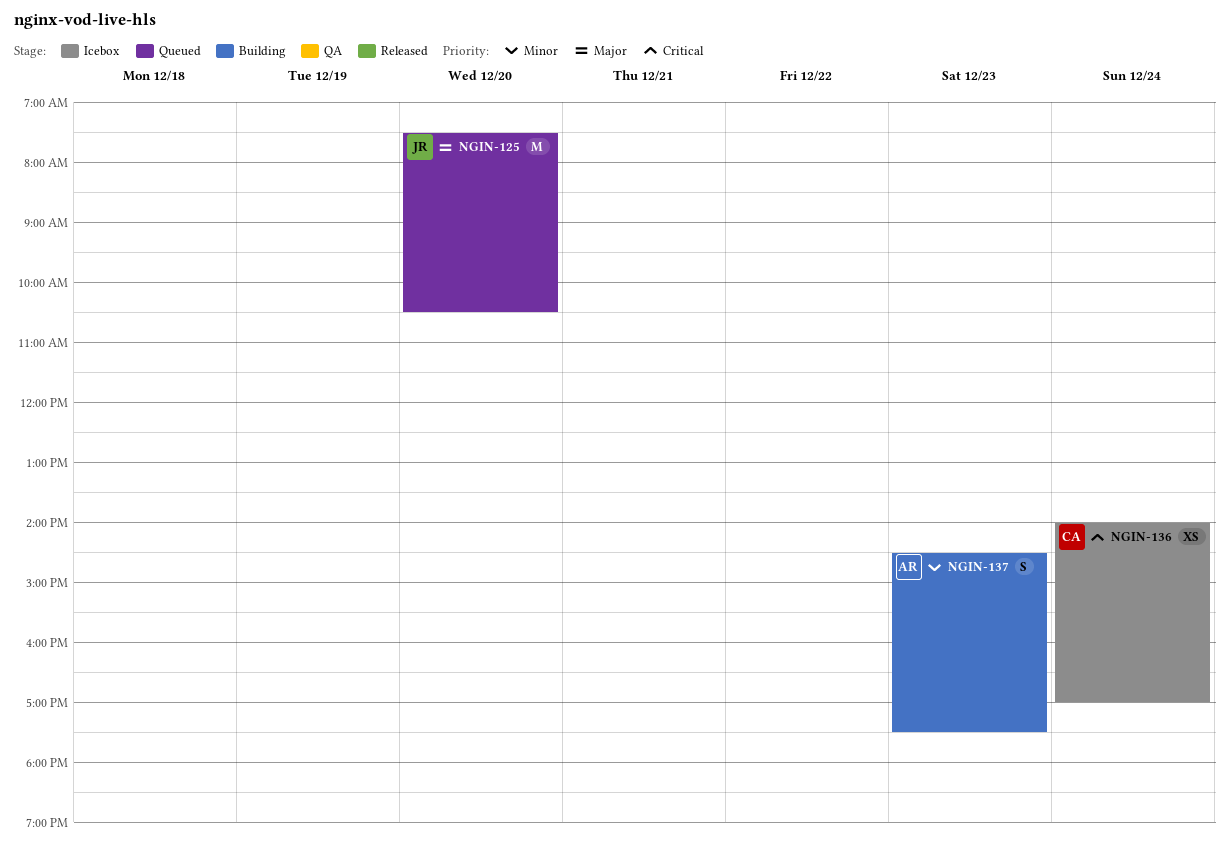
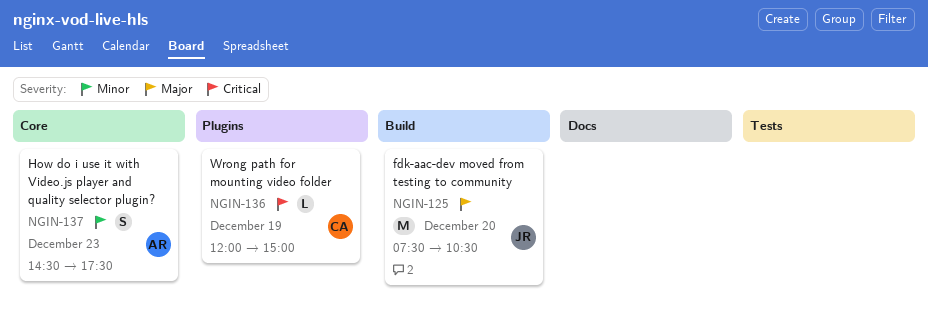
NGIN-136, estimate: XS -> L
NGIN-136, day: Dec 24 -> Dec 19
NGIN-136, begins: 14:00 -> 12:00
NGIN-136, ends: 17:00 -> 15:00

